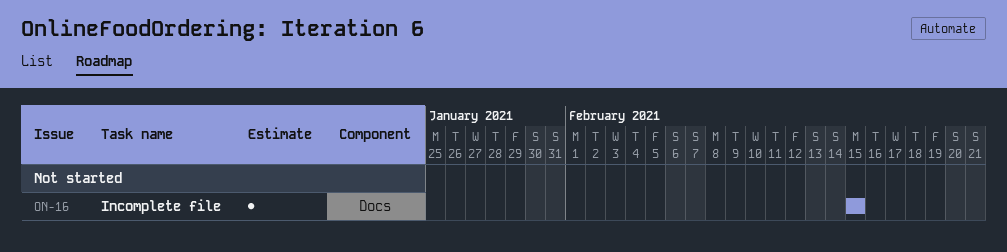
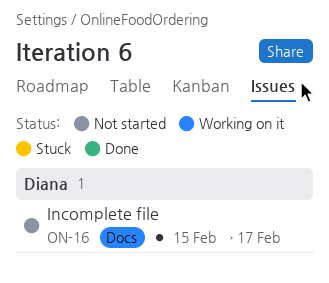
ON-16, due: Feb 15 -> Feb 17

